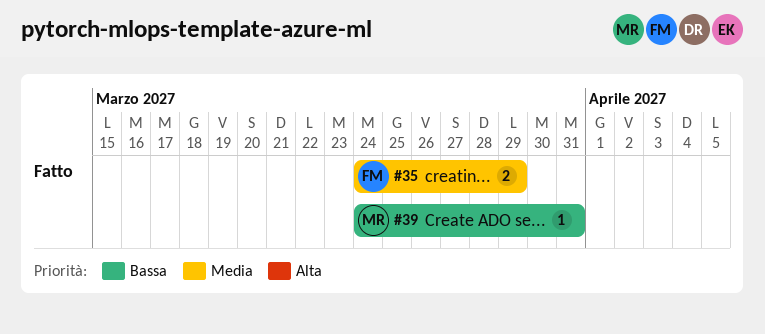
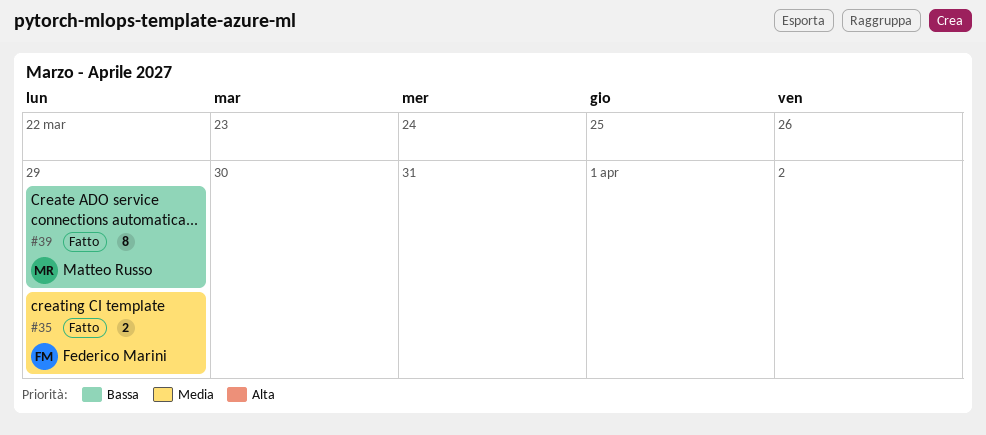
#39, estimate: 1 -> 8
#39, due: Mar 31 -> Mar 29

